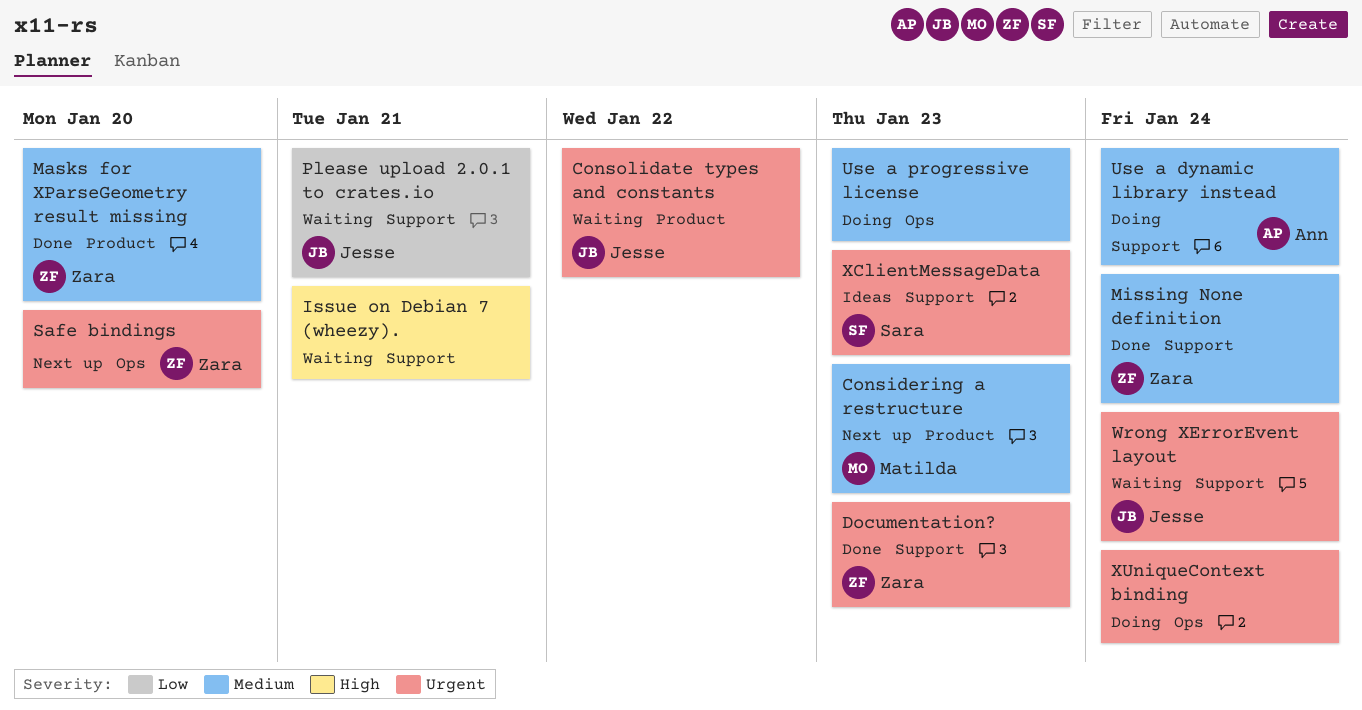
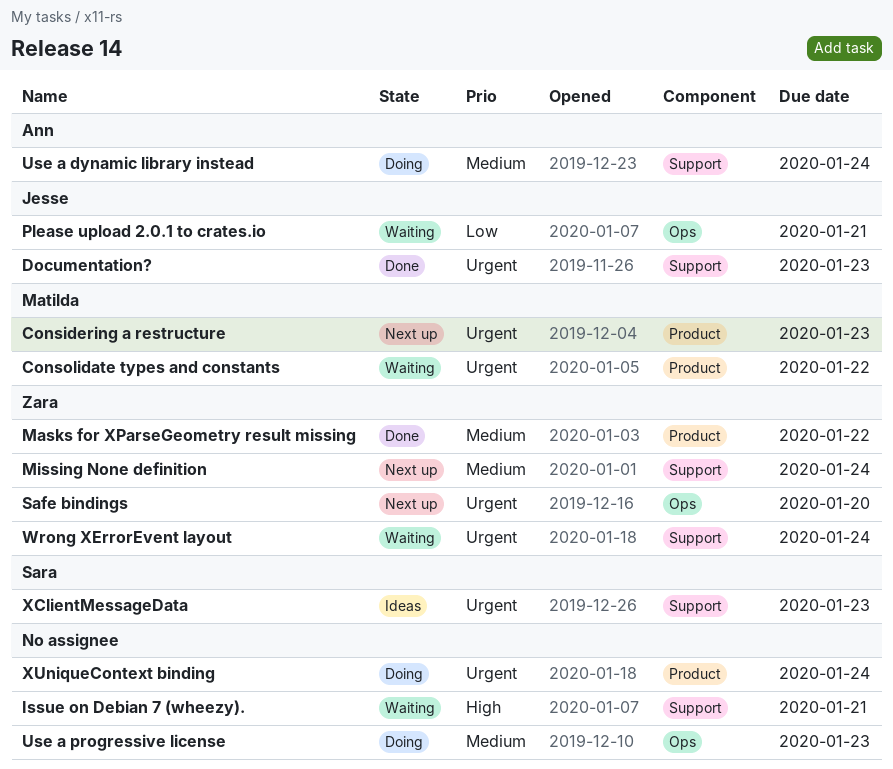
Considering a restructure, priority: Medium -> Urgent
Consolidate types and constants, owner: Jesse -> Matilda
Documentation?, owner: Zara -> Jesse
Masks for XParseGeometry result missing, due: Jan 20 -> Jan 22
Missing None definition, status: Done -> Next up
Please upload 2.0.1 to crates.io, label: Support -> Ops
Wrong XErrorEvent layout, owner: Jesse -> Zara
XUniqueContext binding, label: Ops -> Product

